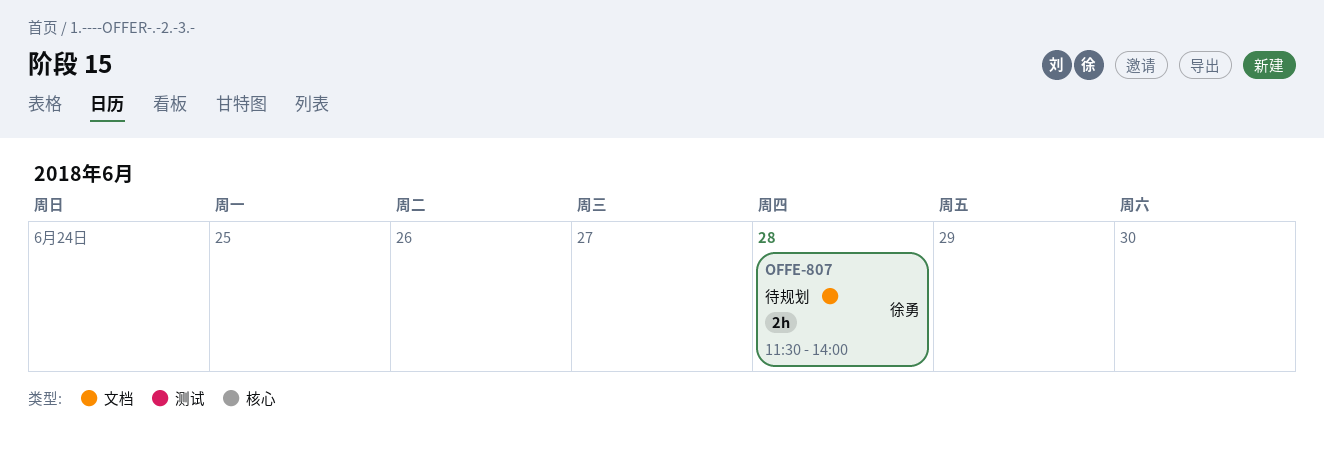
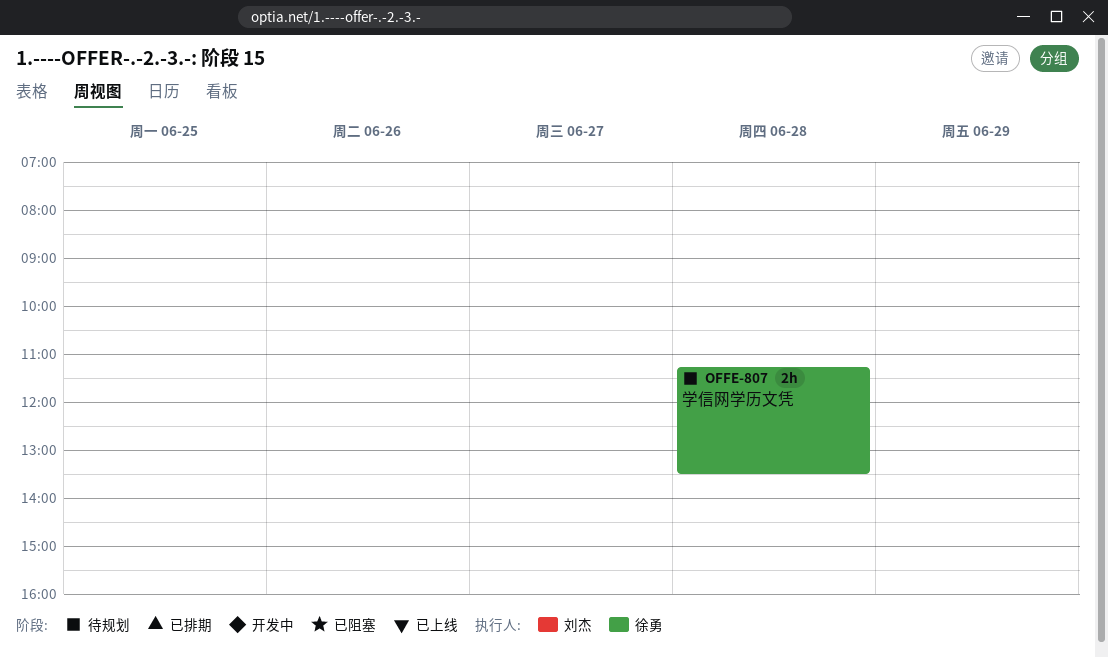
OFFE-807, begins: 11:30 -> 11:15
OFFE-807, ends: 14:00 -> 13:30

